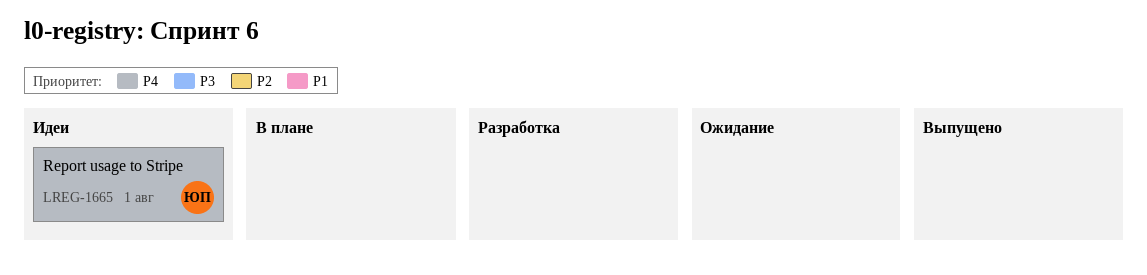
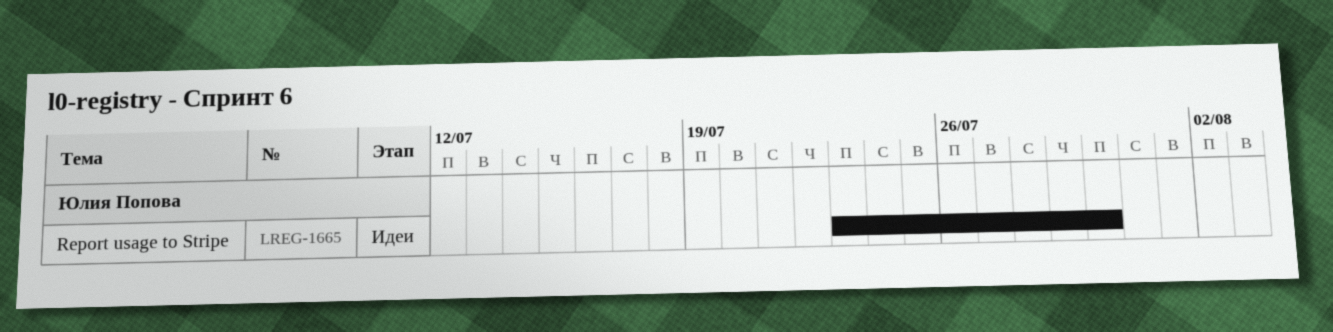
LREG-1665, due: Aug 1 -> Jul 30

